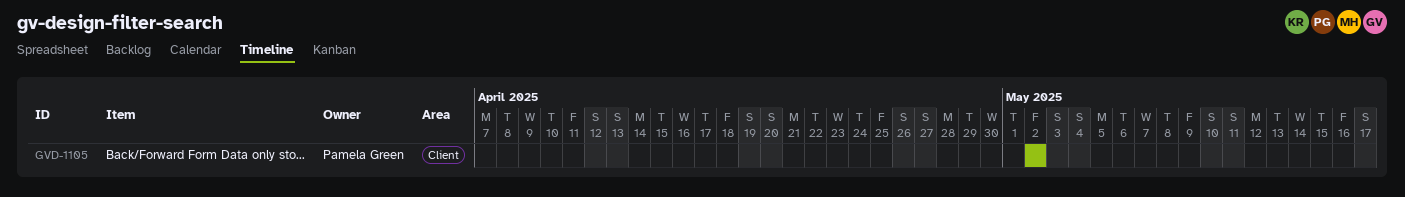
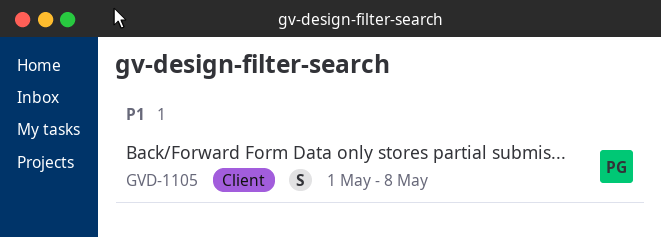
GVD-1105, start: May 2 -> May 1
GVD-1105, due: May 2 -> May 8

